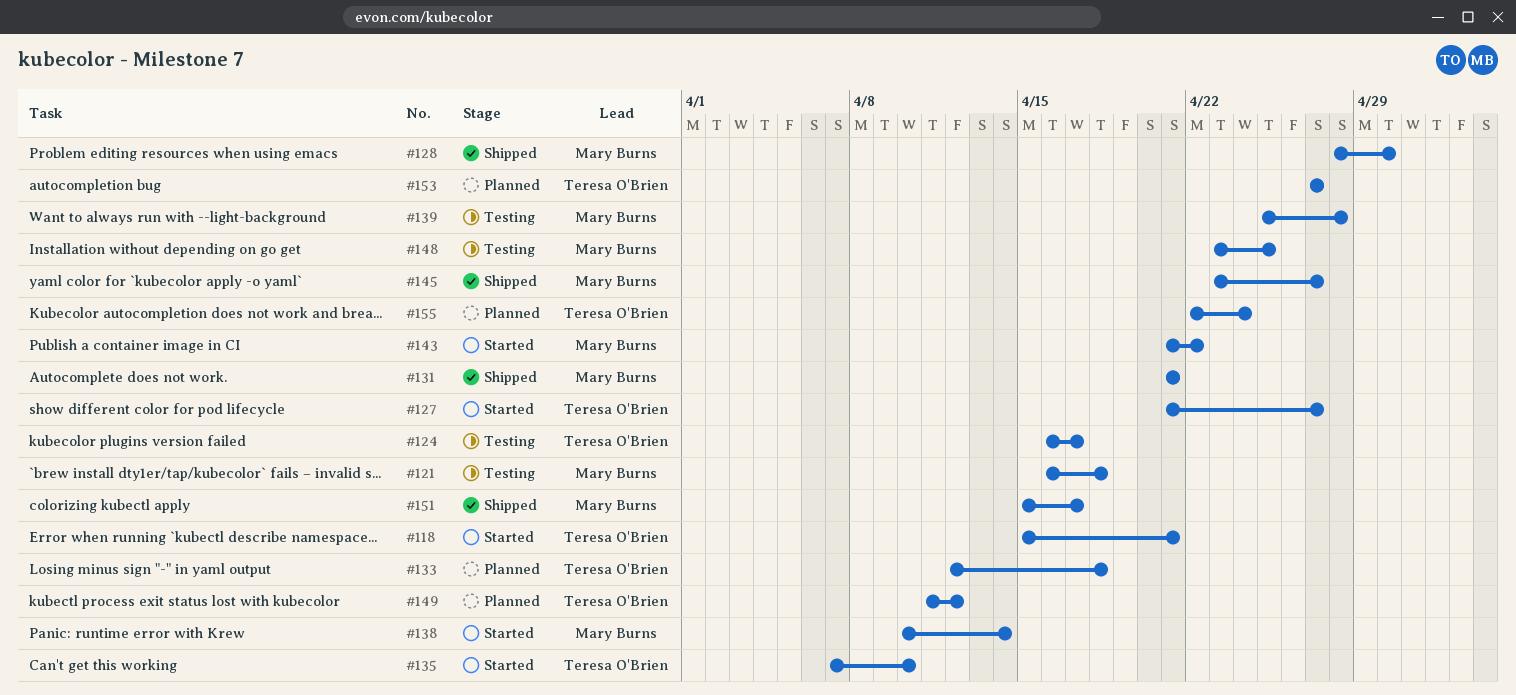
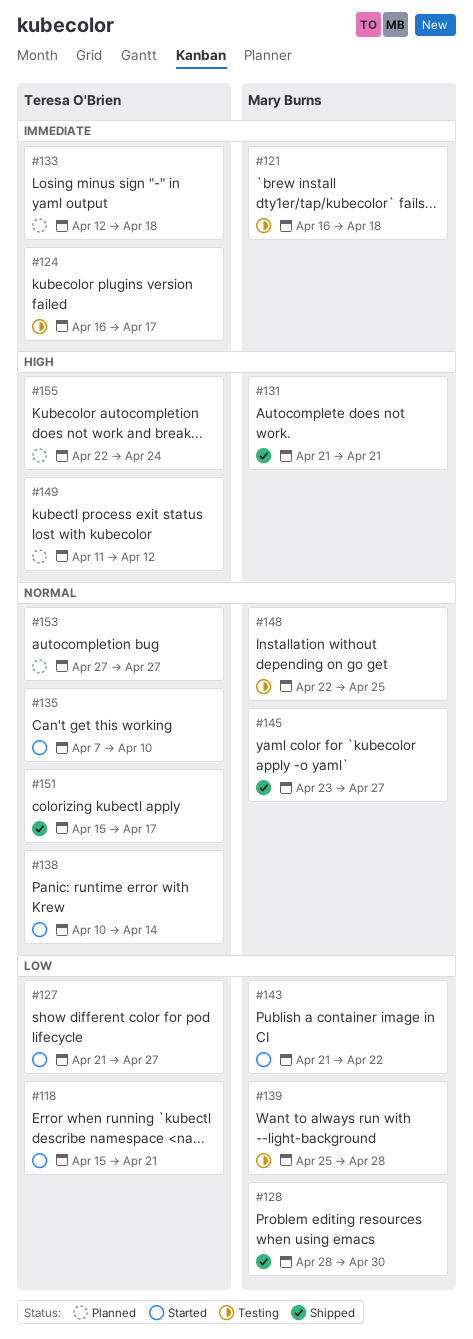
#138, owner: Mary Burns -> Teresa O'Brien
#148, start: Apr 23 -> Apr 22
#151, owner: Mary Burns -> Teresa O'Brien

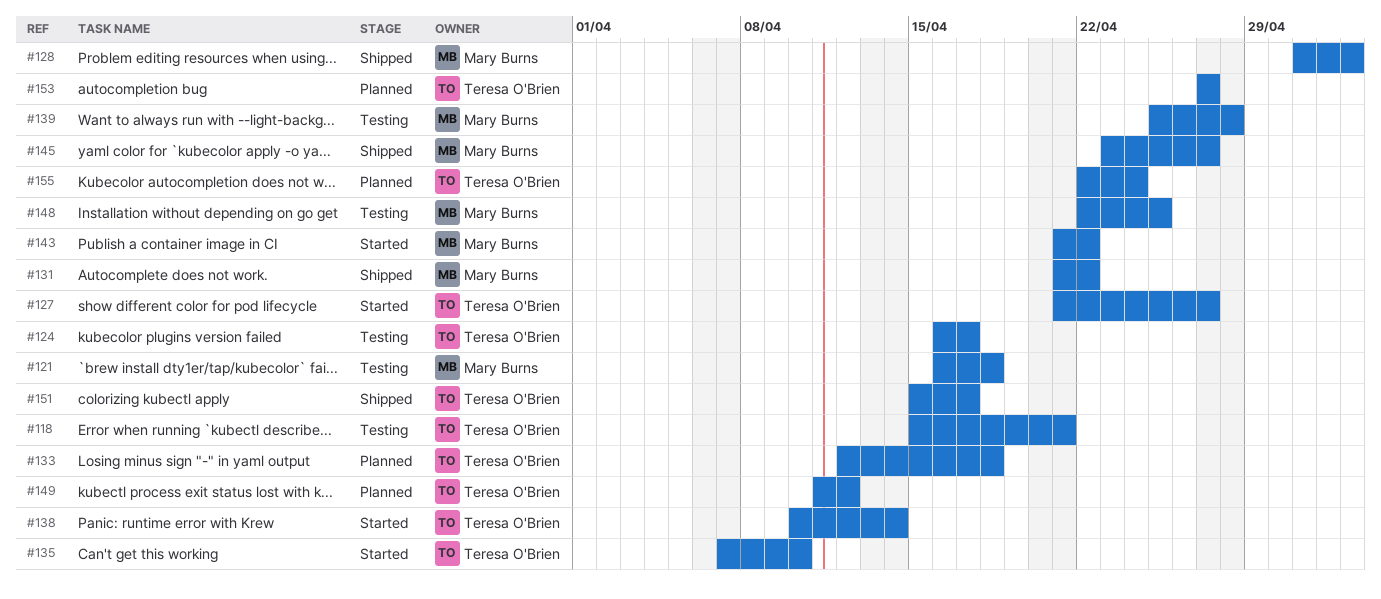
#118, status: Started -> Testing
#128, start: Apr 28 -> May 1
#128, due: Apr 30 -> May 3
#131, due: Apr 21 -> Apr 22

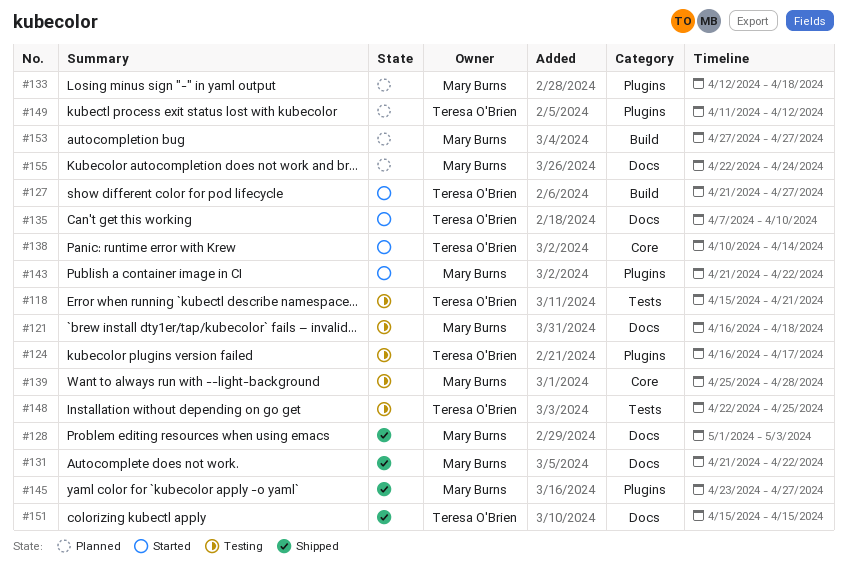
#133, owner: Teresa O'Brien -> Mary Burns
#148, owner: Mary Burns -> Teresa O'Brien
#151, due: Apr 17 -> Apr 15
#153, owner: Teresa O'Brien -> Mary Burns
#155, owner: Teresa O'Brien -> Mary Burns

